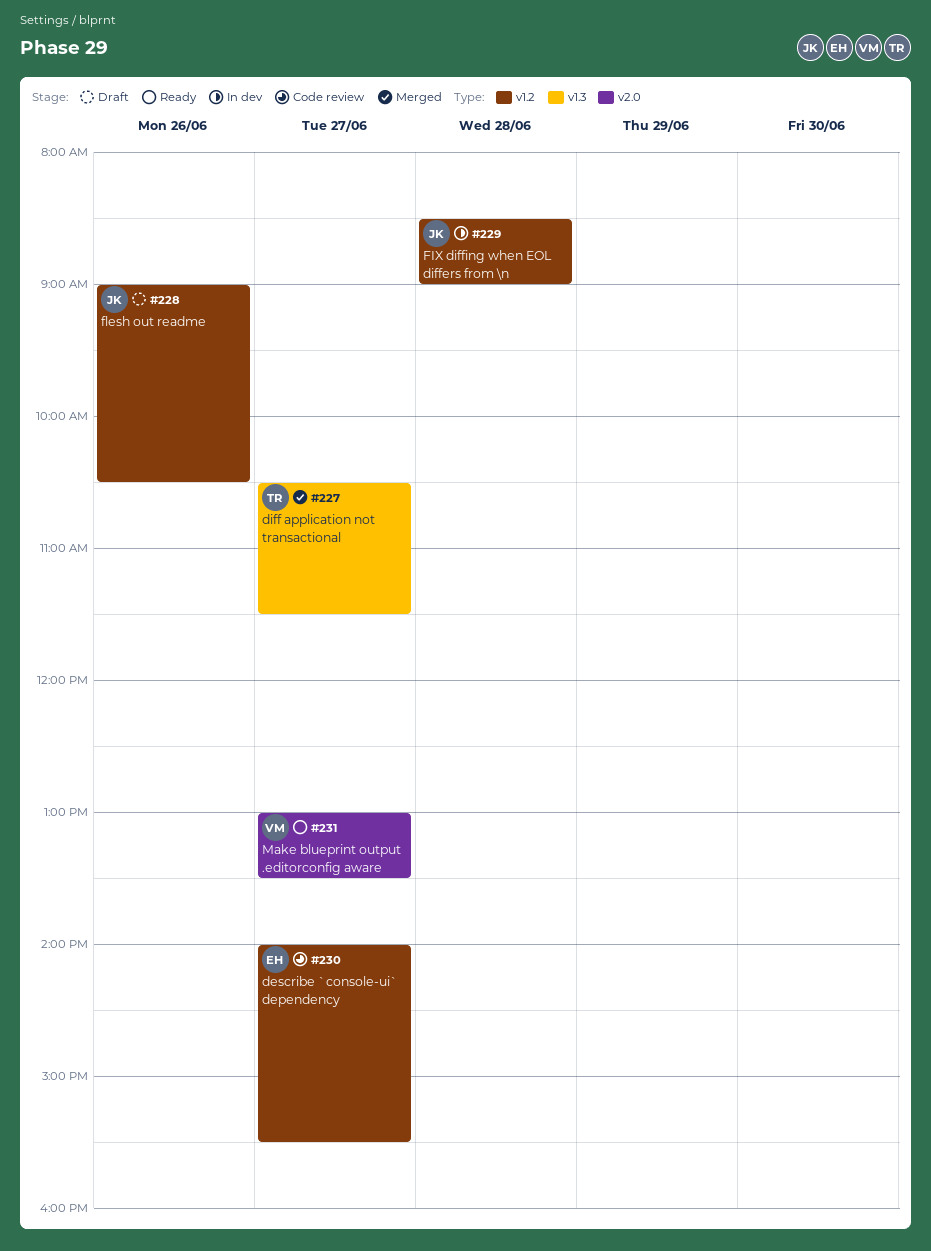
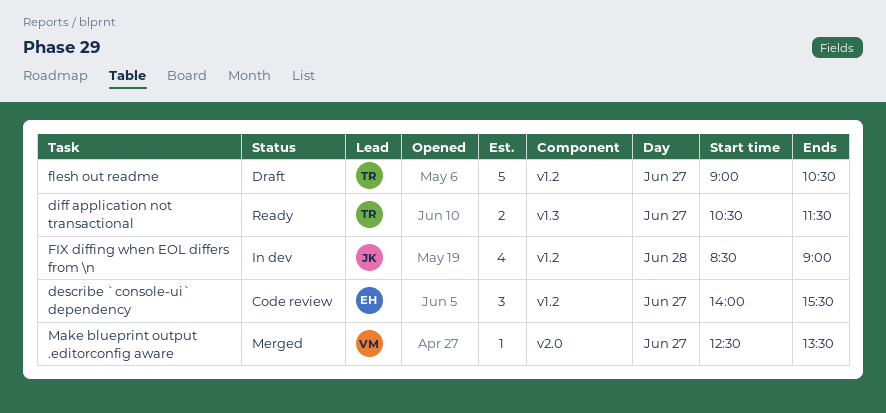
diff application not transactional, status: Merged -> Ready
flesh out readme, owner: JK -> TR
flesh out readme, day: Jun 26 -> Jun 27
Make blueprint output .editorconfig aware, status: Ready -> Merged
Make blueprint output .editorconfig aware, begins: 13:00 -> 12:30

